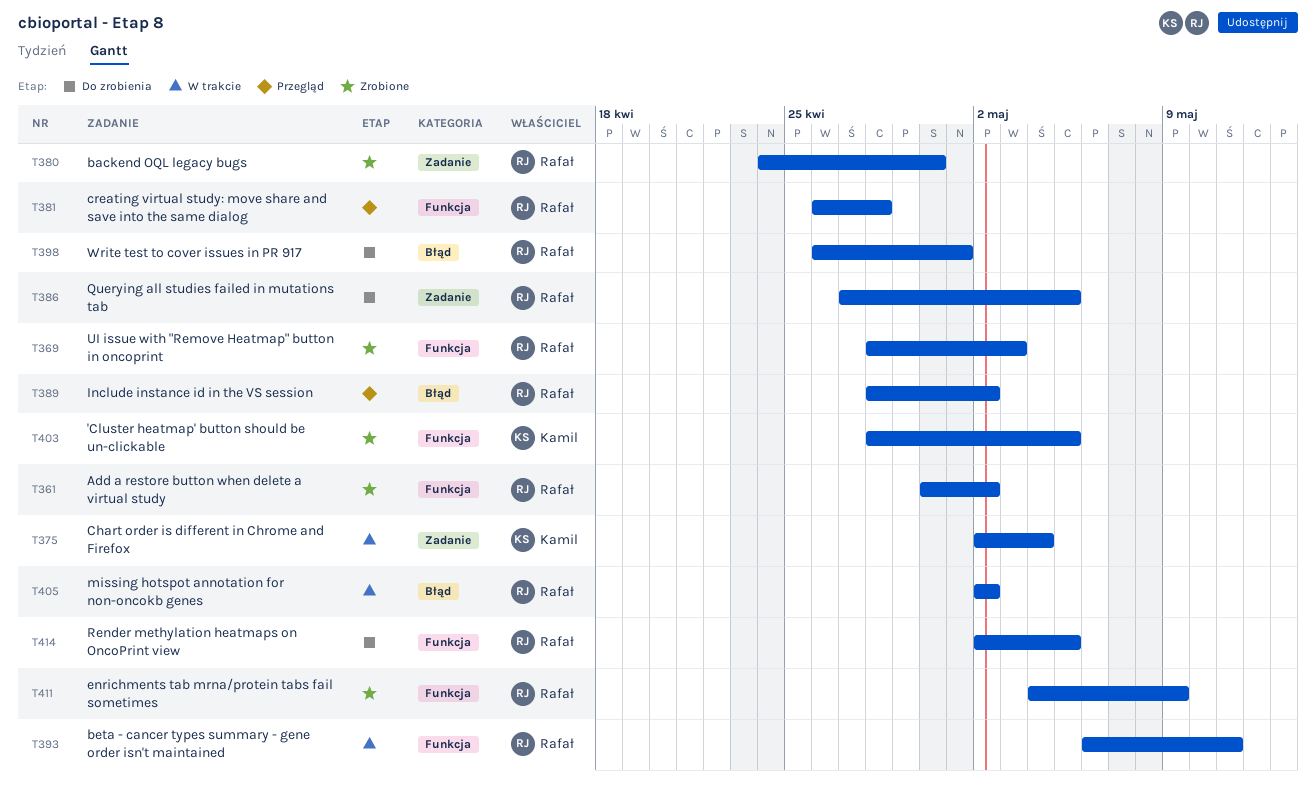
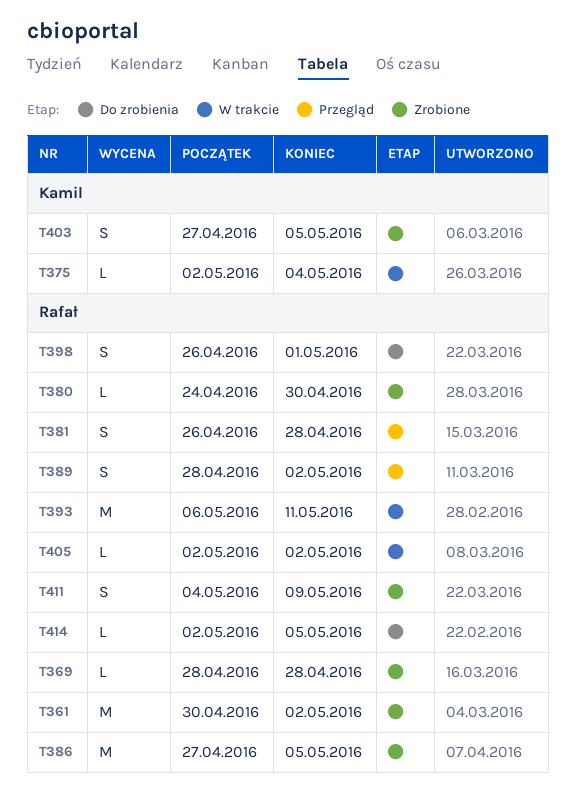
T369, due: May 3 -> Apr 28
T386, status: Do zrobienia -> Zrobione
T403, start: Apr 28 -> Apr 27

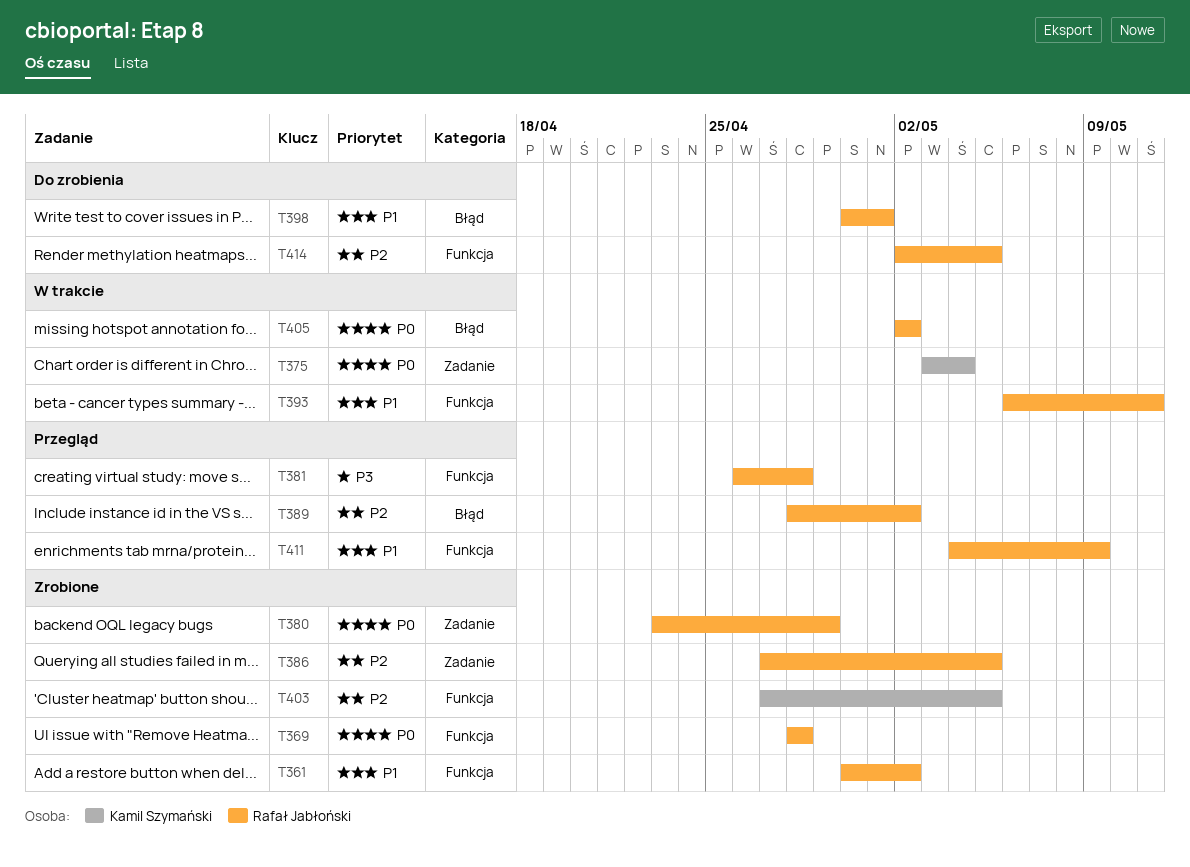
T375, start: May 2 -> May 3
T380, start: Apr 24 -> Apr 23
T380, due: Apr 30 -> Apr 29
T398, start: Apr 26 -> Apr 30
T411, status: Zrobione -> Przegląd

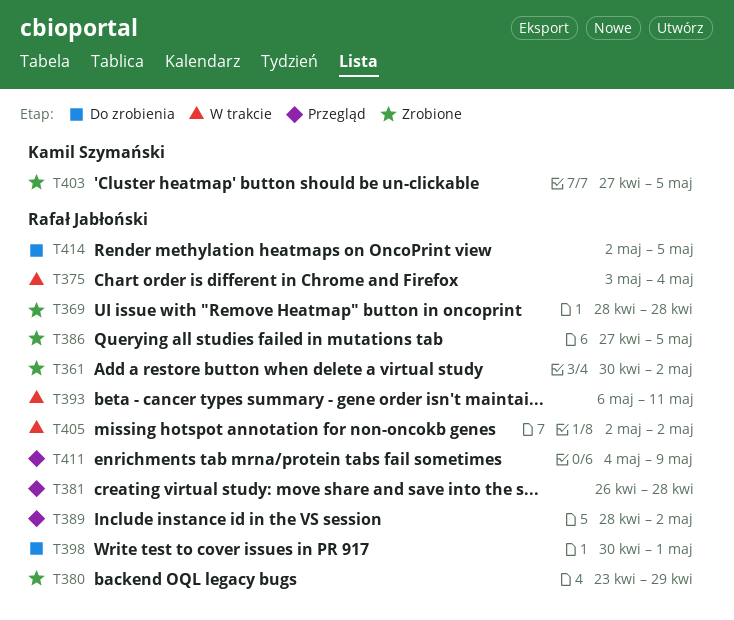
T375, owner: Kamil Szymański -> Rafał Jabłoński

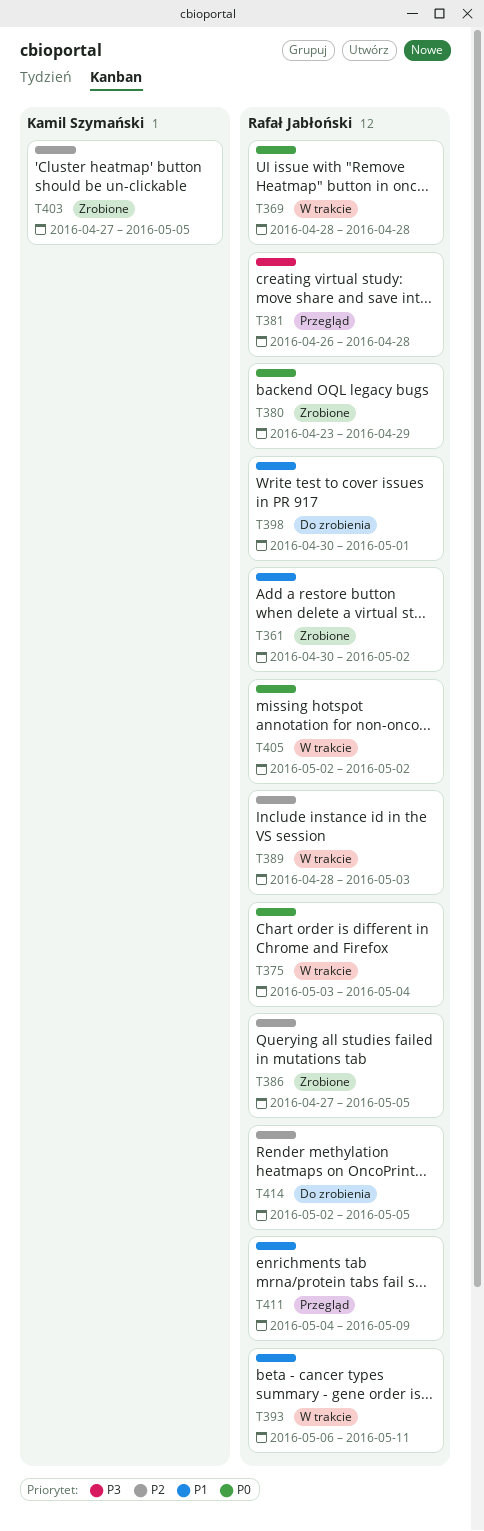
T369, status: Zrobione -> W trakcie
T389, status: Przegląd -> W trakcie
T389, due: May 2 -> May 3

